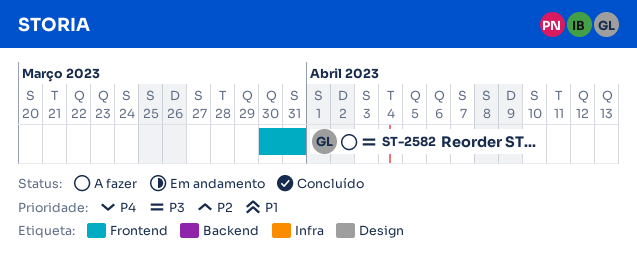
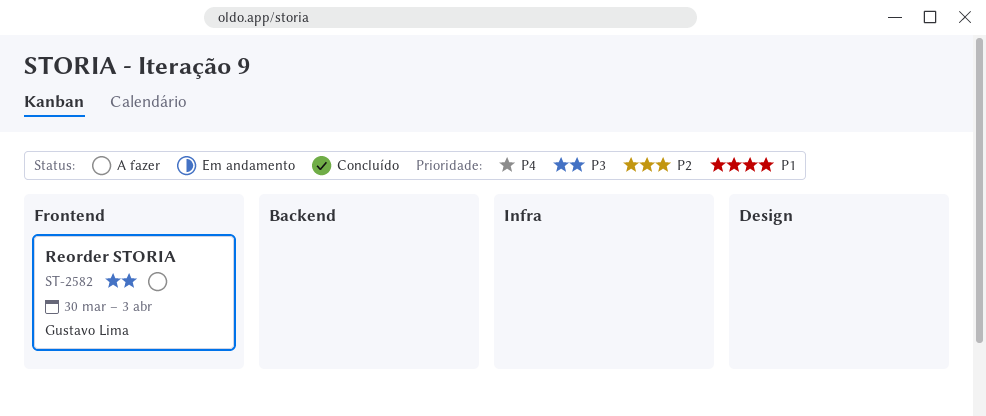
ST-2582, due: Mar 31 -> Apr 3

